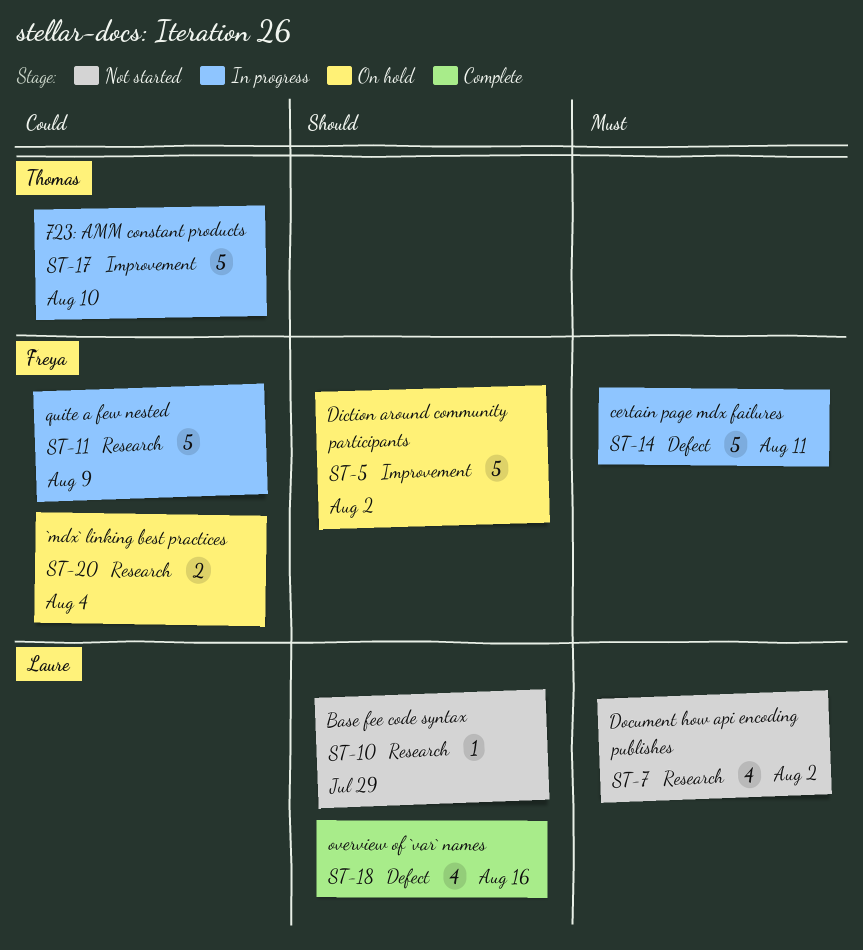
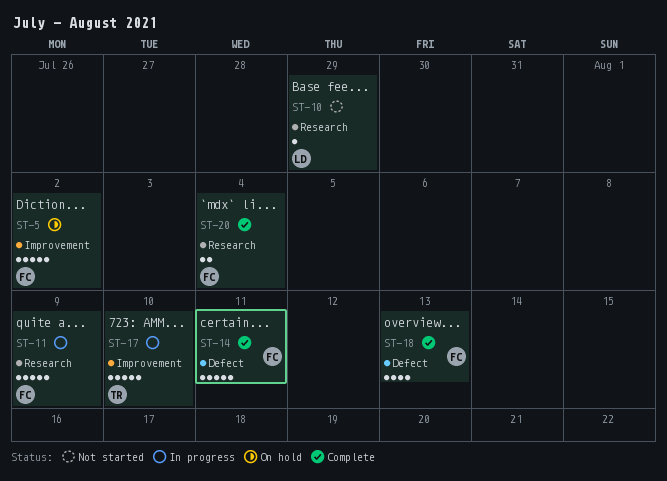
ST-7: present -> none
ST-14, status: In progress -> Complete
ST-18, owner: Laure -> Freya
ST-18, due: Aug 16 -> Aug 13
ST-20, status: On hold -> Complete

